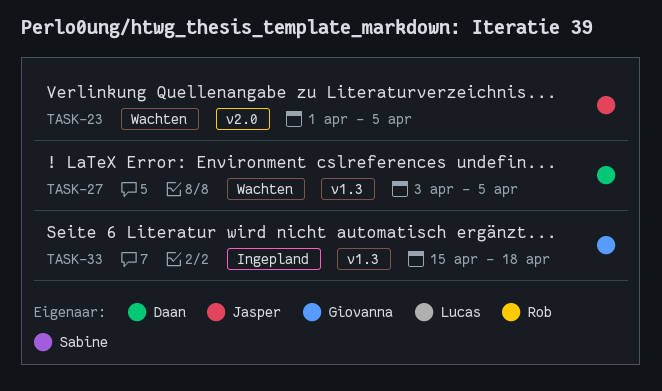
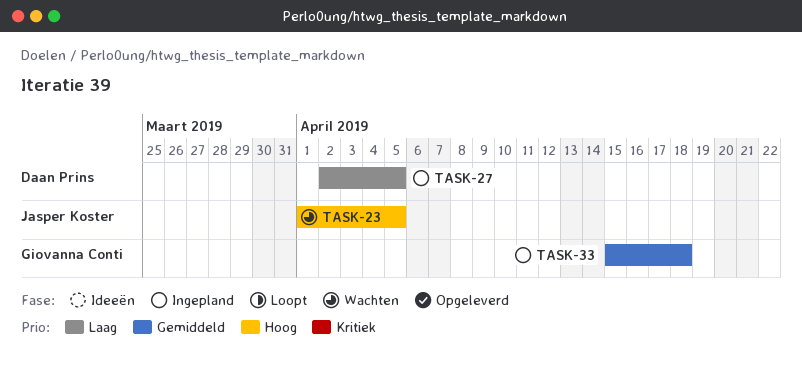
TASK-27, status: Wachten -> Ingepland
TASK-27, start: Apr 3 -> Apr 2

